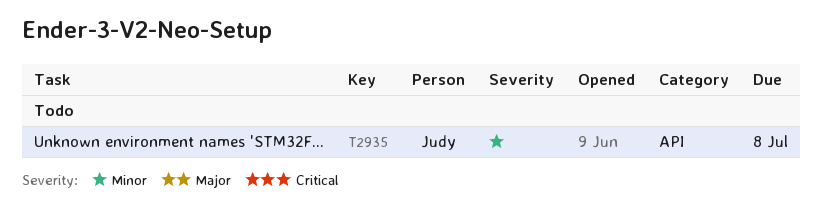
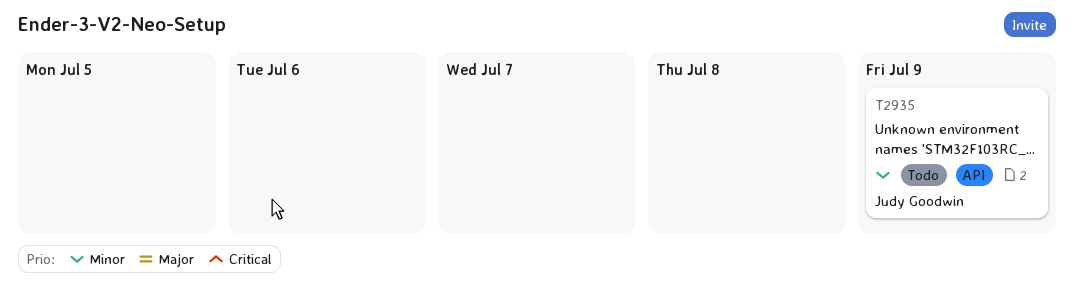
T2935, due: Jul 8 -> Jul 9

